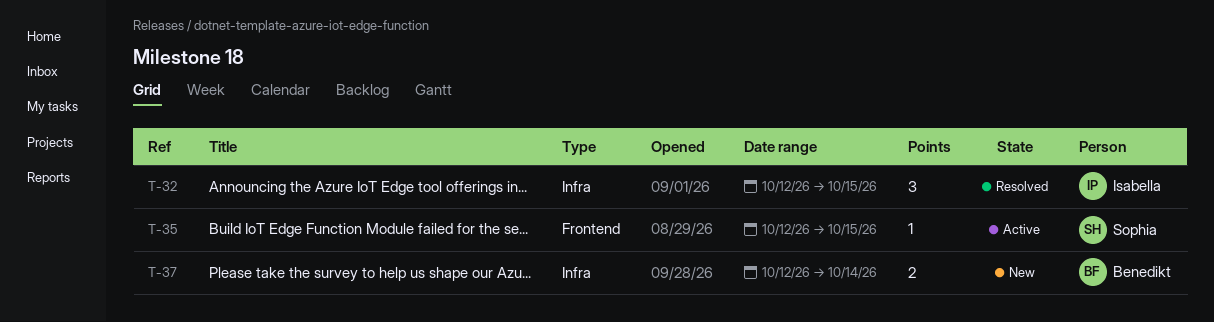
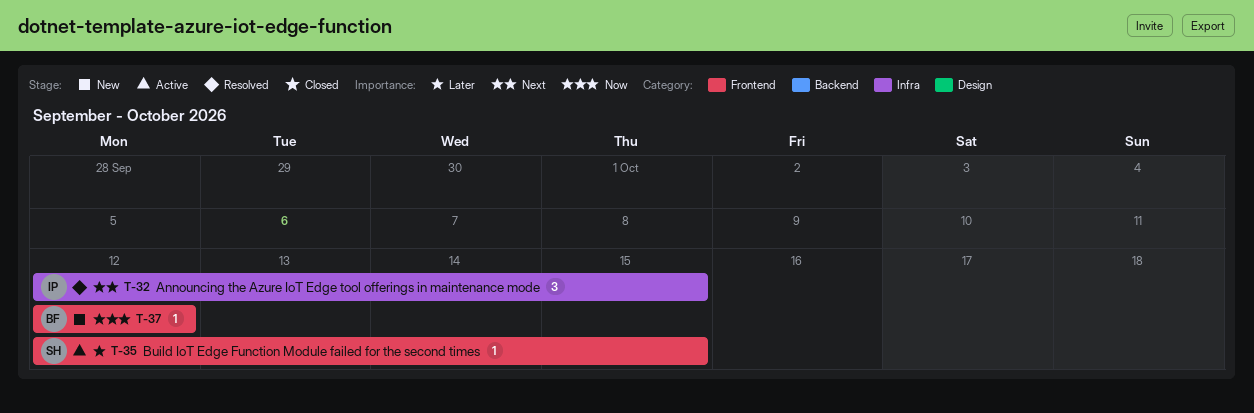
T-37, label: Infra -> Frontend
T-37, estimate: 2 -> 1
T-37, due: Oct 14 -> Oct 12

